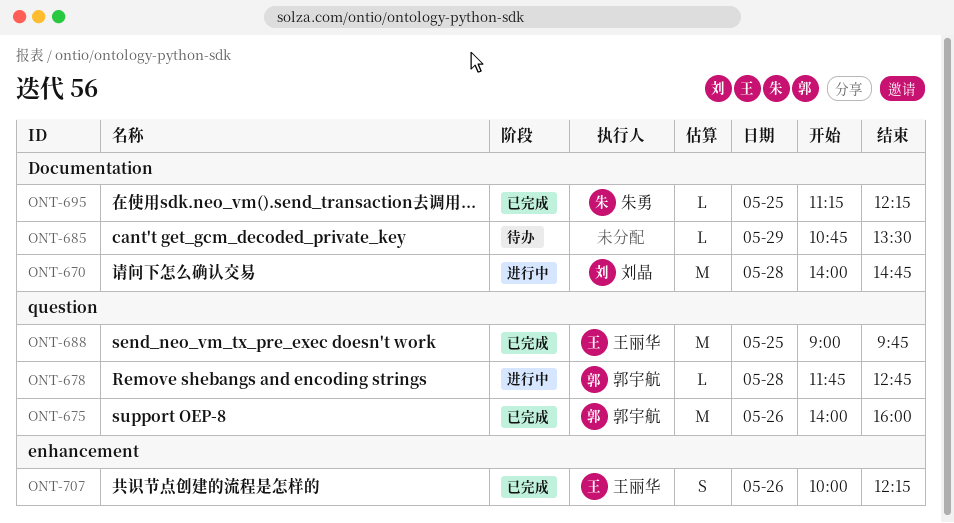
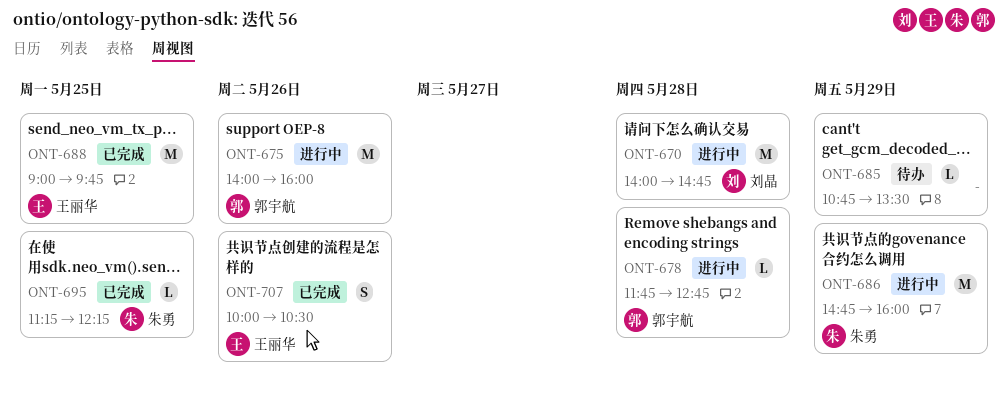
ONT-675, status: 已完成 -> 进行中
ONT-686: none -> present
ONT-707, ends: 12:15 -> 10:30

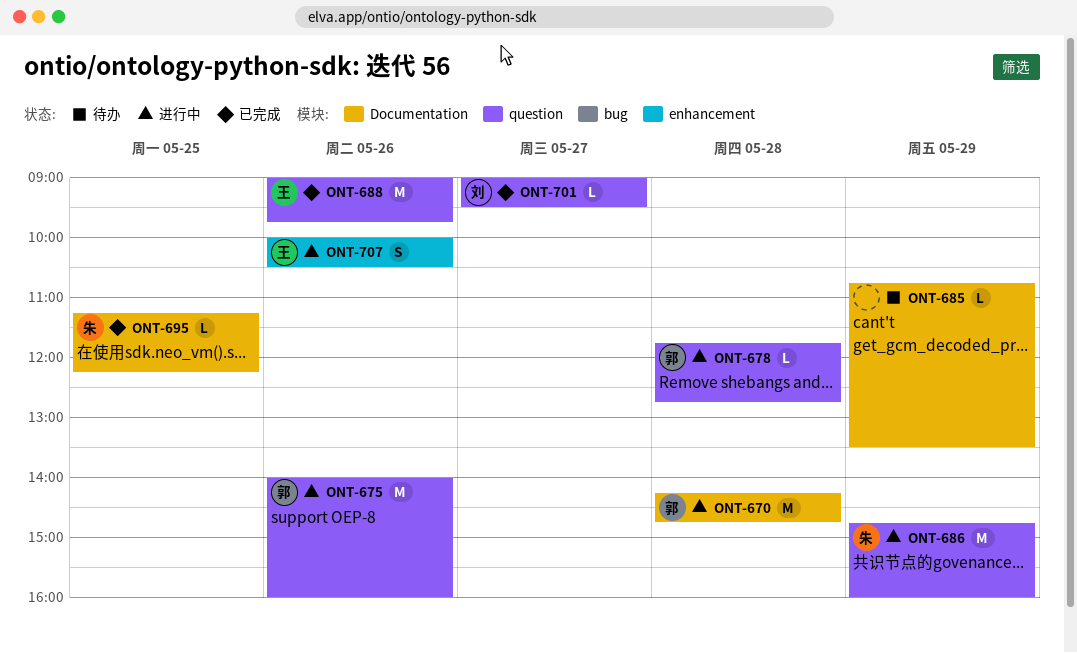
ONT-670, owner: 刘晶 -> 郭宇航
ONT-670, begins: 14:00 -> 14:15
ONT-688, day: May 25 -> May 26
ONT-701: none -> present
ONT-707, status: 已完成 -> 进行中

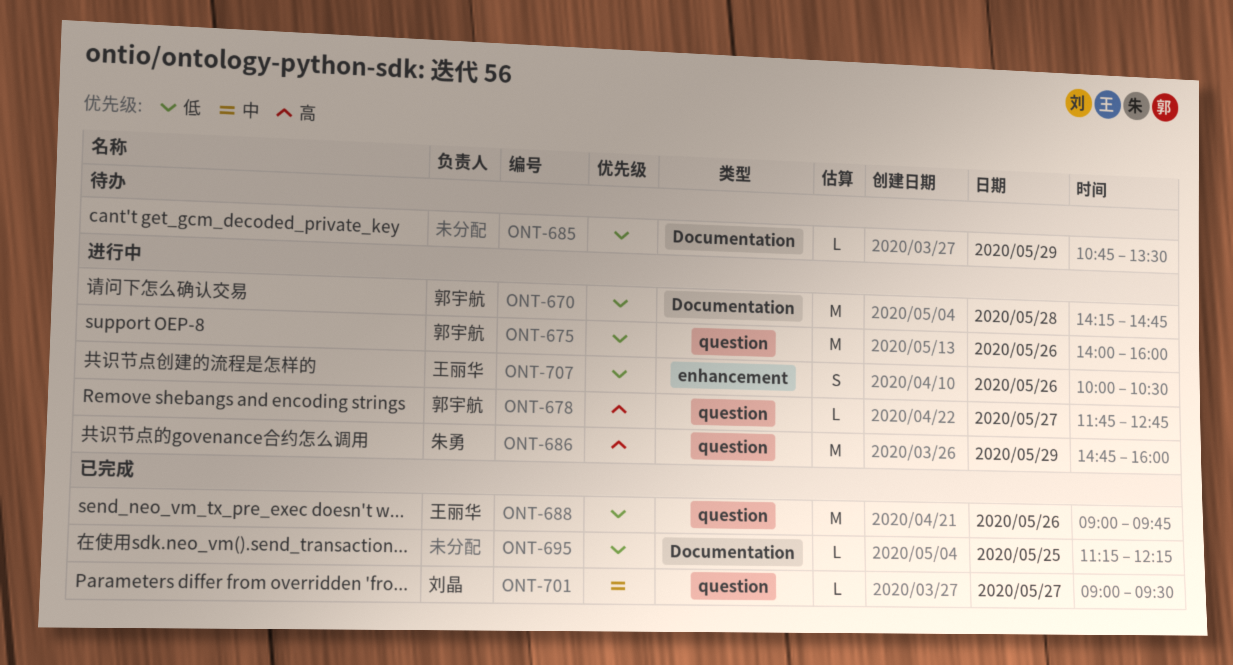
ONT-678, day: May 28 -> May 27
ONT-695, owner: 朱勇 -> none

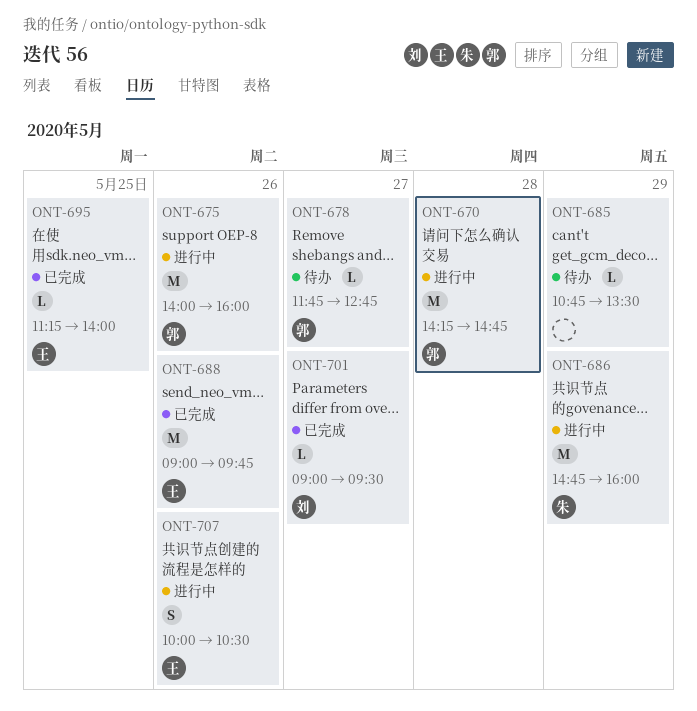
ONT-678, status: 进行中 -> 待办
ONT-695, owner: none -> 王丽华
ONT-695, ends: 12:15 -> 14:00

